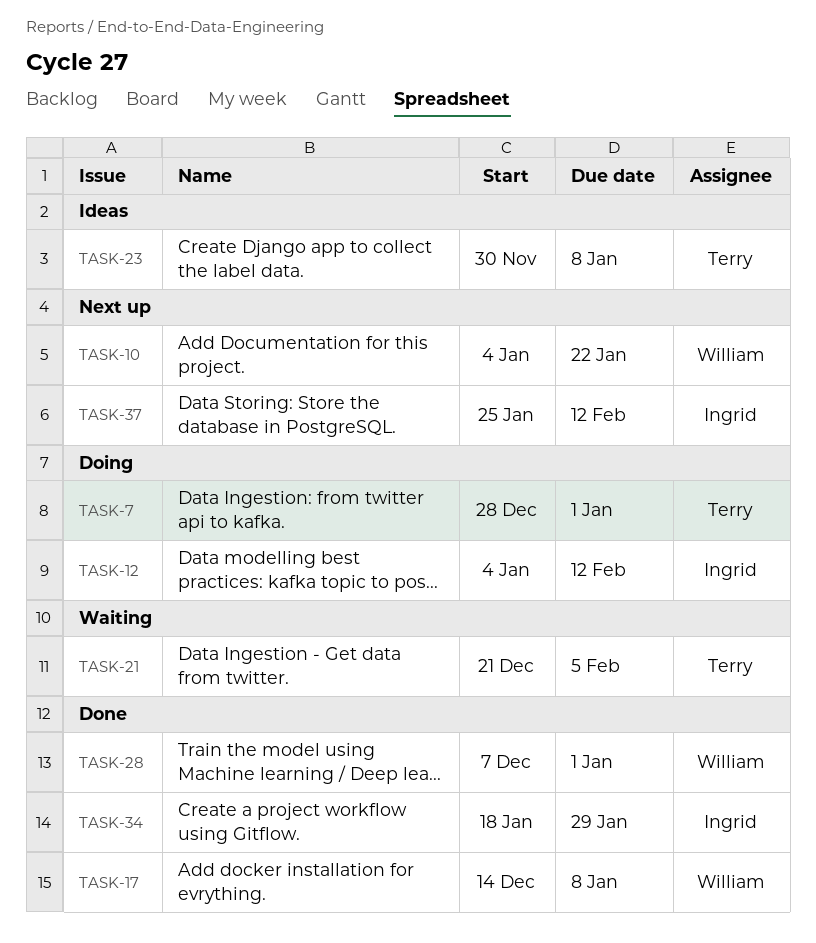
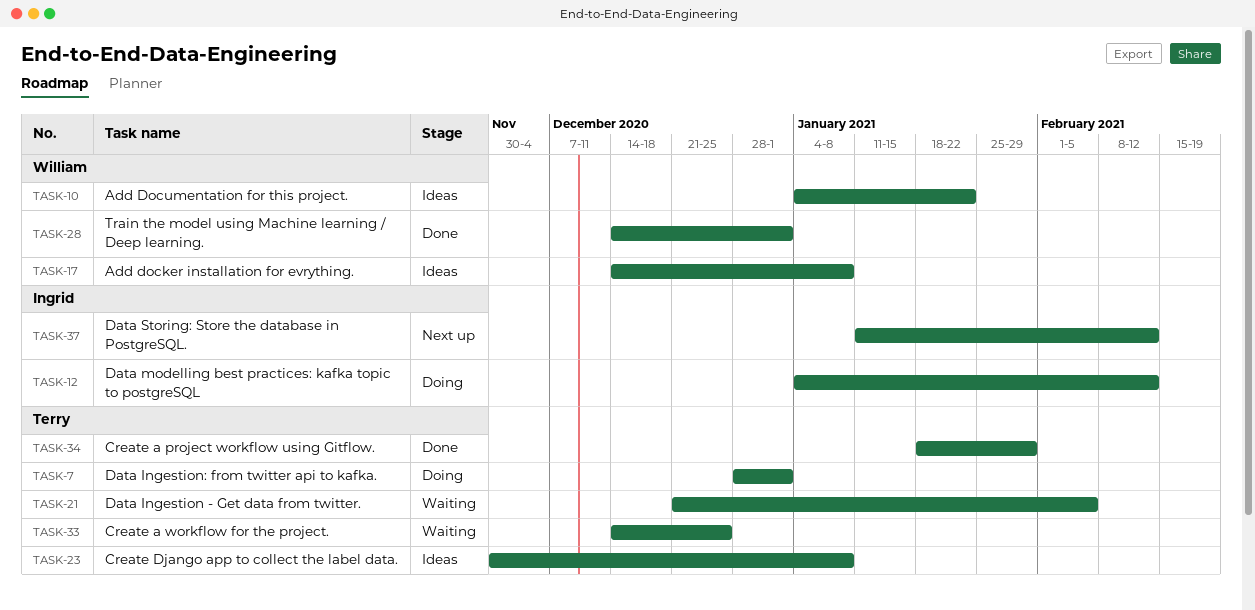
TASK-10, status: Next up -> Ideas
TASK-17, status: Done -> Ideas
TASK-28, start: Dec 7 -> Dec 14
TASK-33: none -> present
TASK-34, owner: Ingrid -> Terry
TASK-37, start: Jan 25 -> Jan 11

